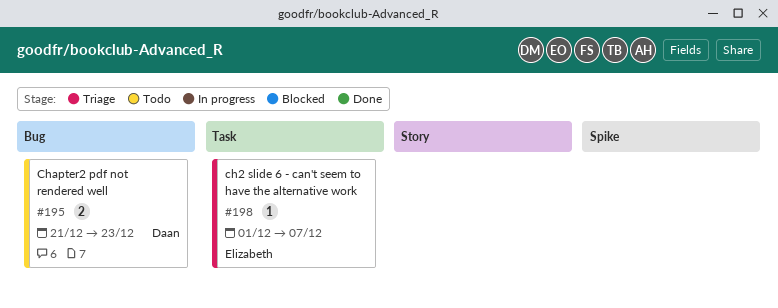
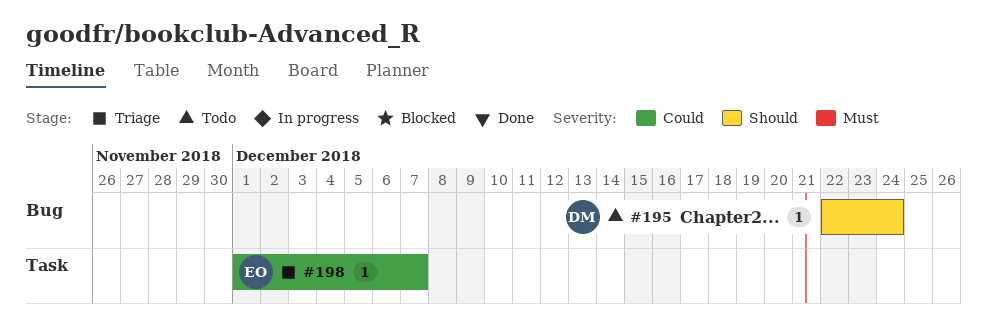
#195, estimate: 2 -> 1
#195, start: Dec 21 -> Dec 22
#195, due: Dec 23 -> Dec 24

